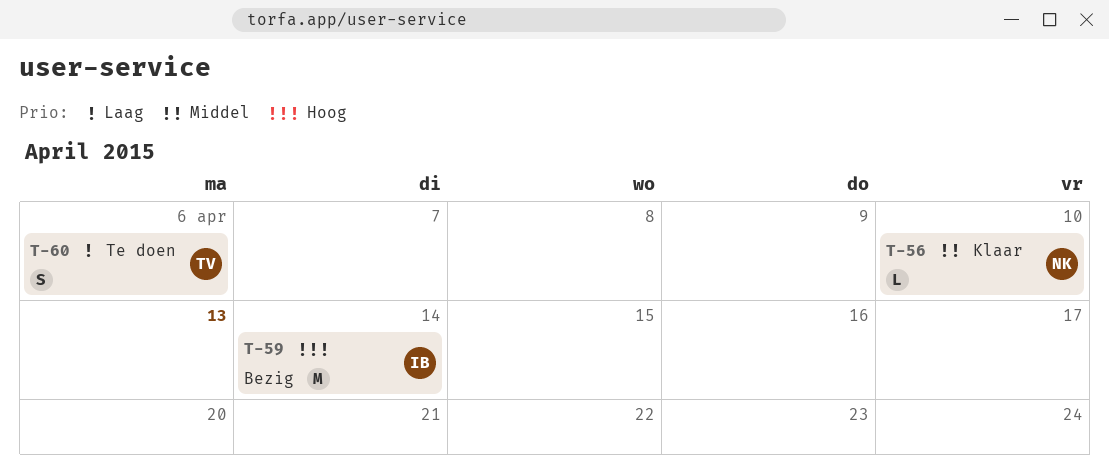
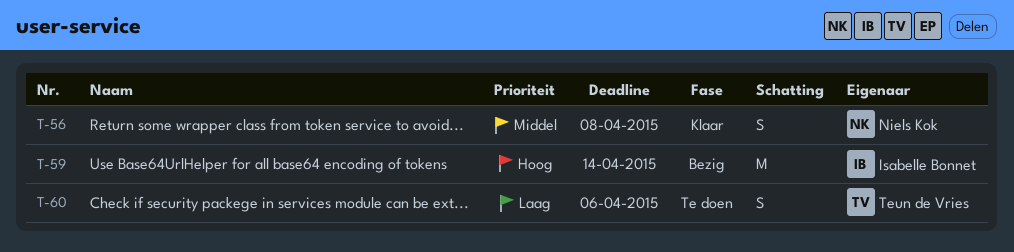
T-56, estimate: L -> S
T-56, due: Apr 10 -> Apr 8

